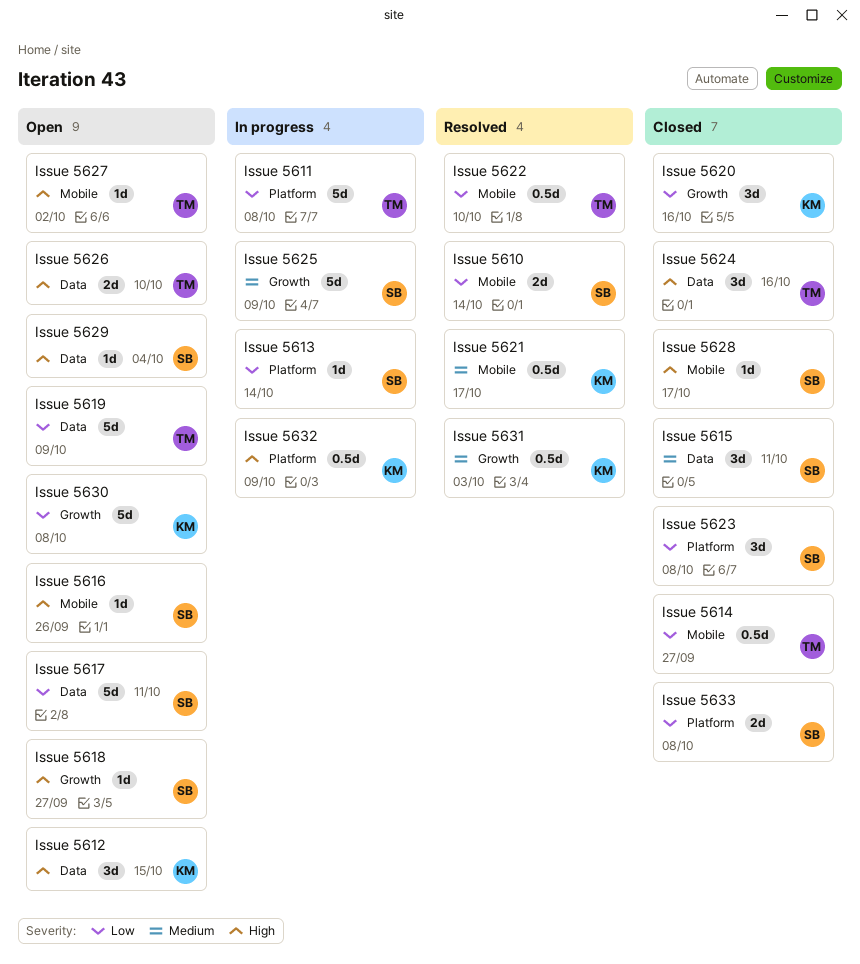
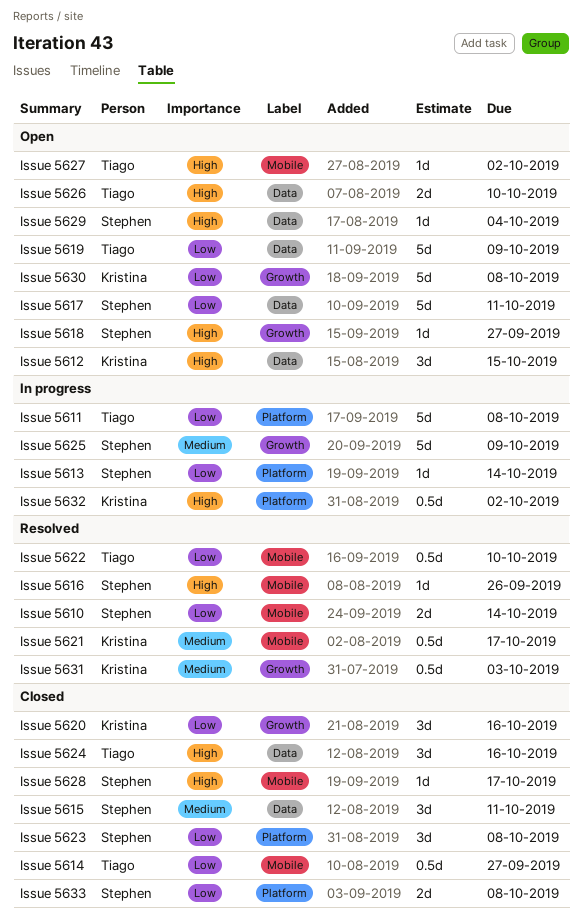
Issue 5616, status: Open -> Resolved
Issue 5632, due: Oct 9 -> Oct 2

